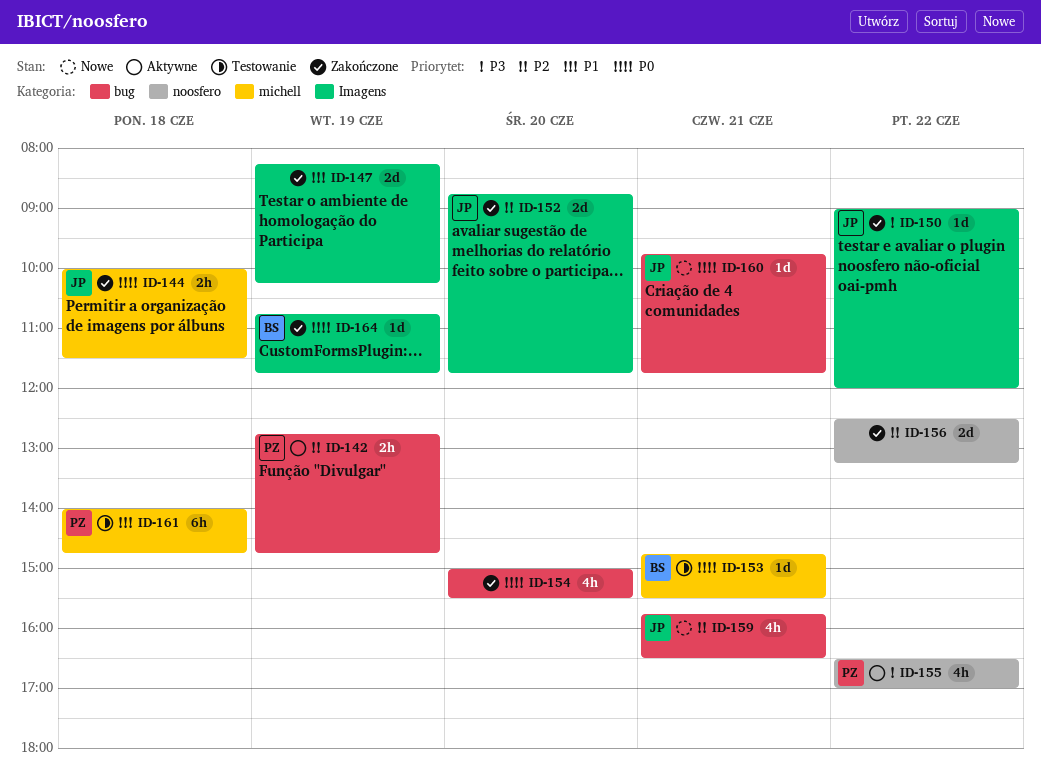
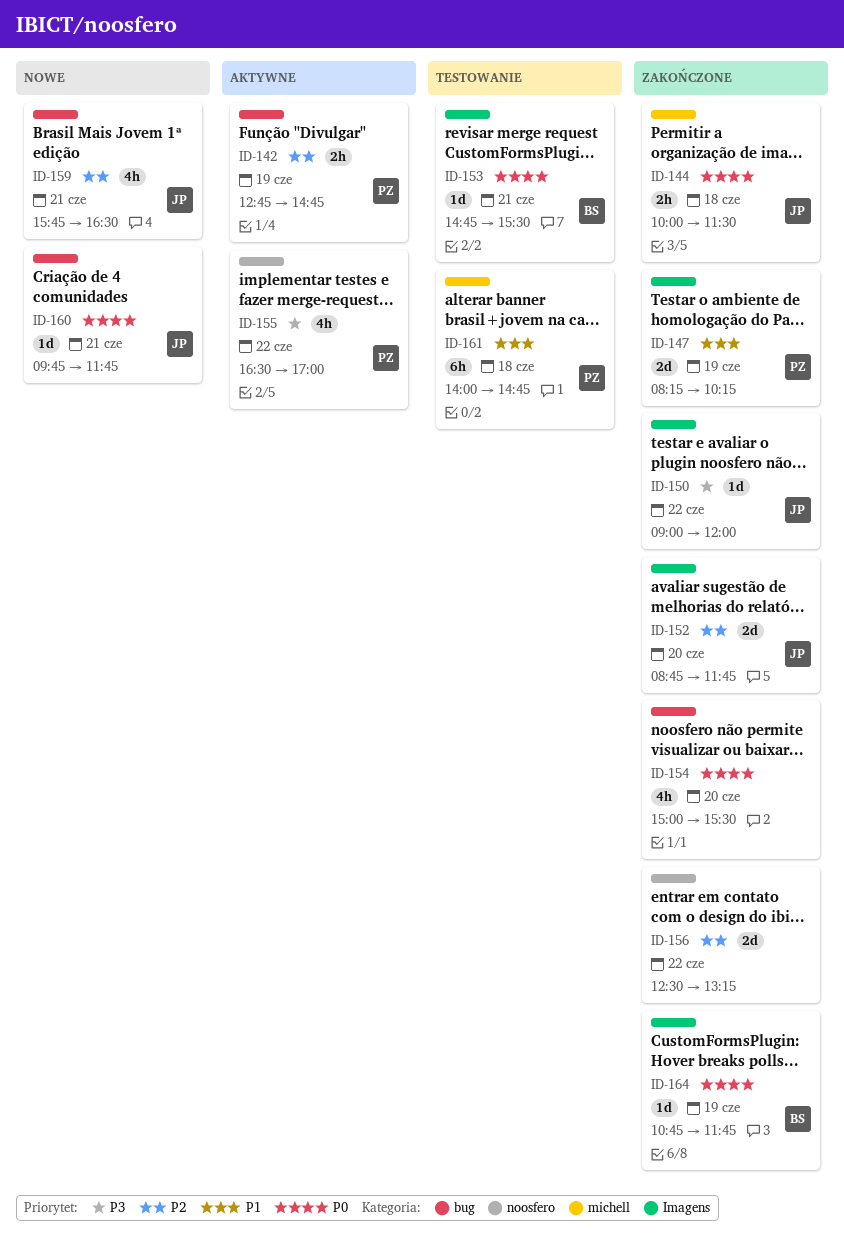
ID-147, owner: none -> PZ
ID-153, label: michell -> Imagens

